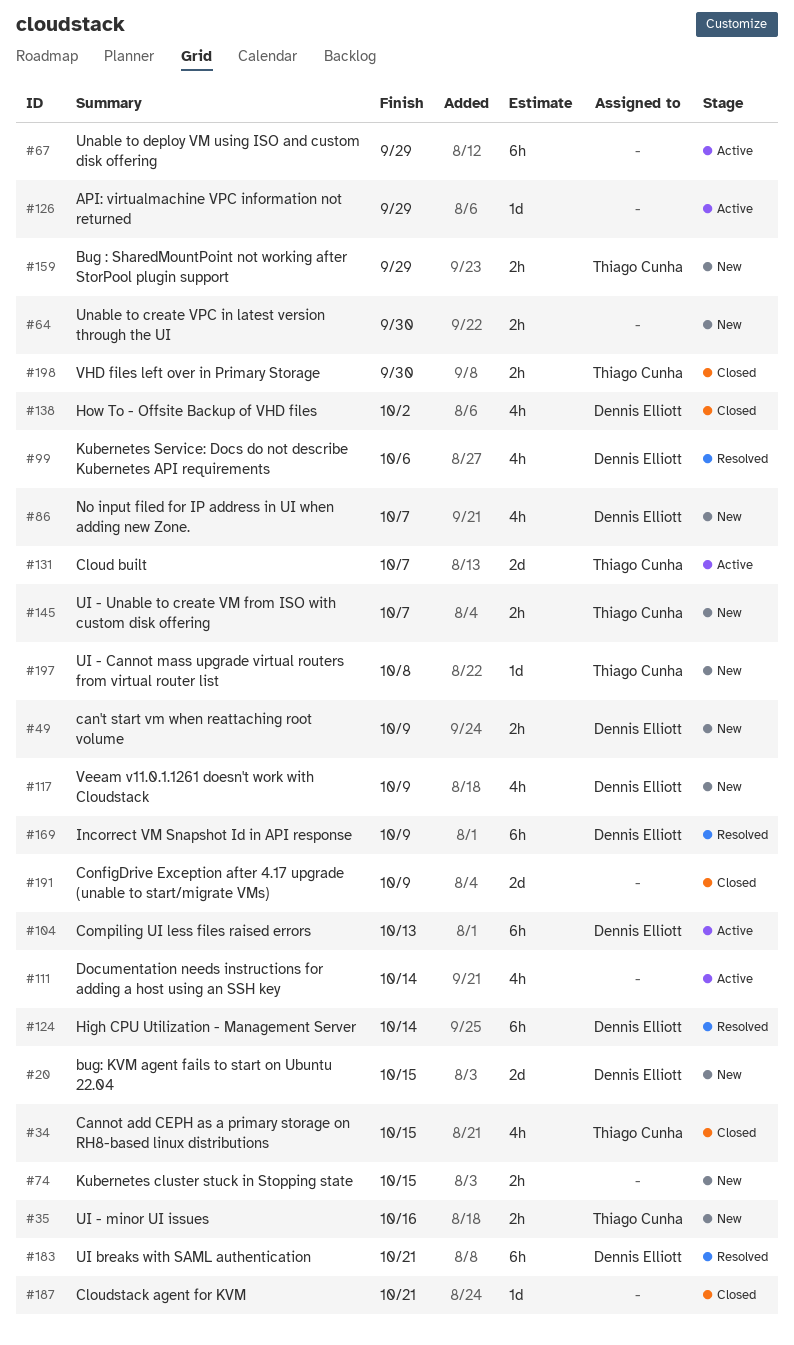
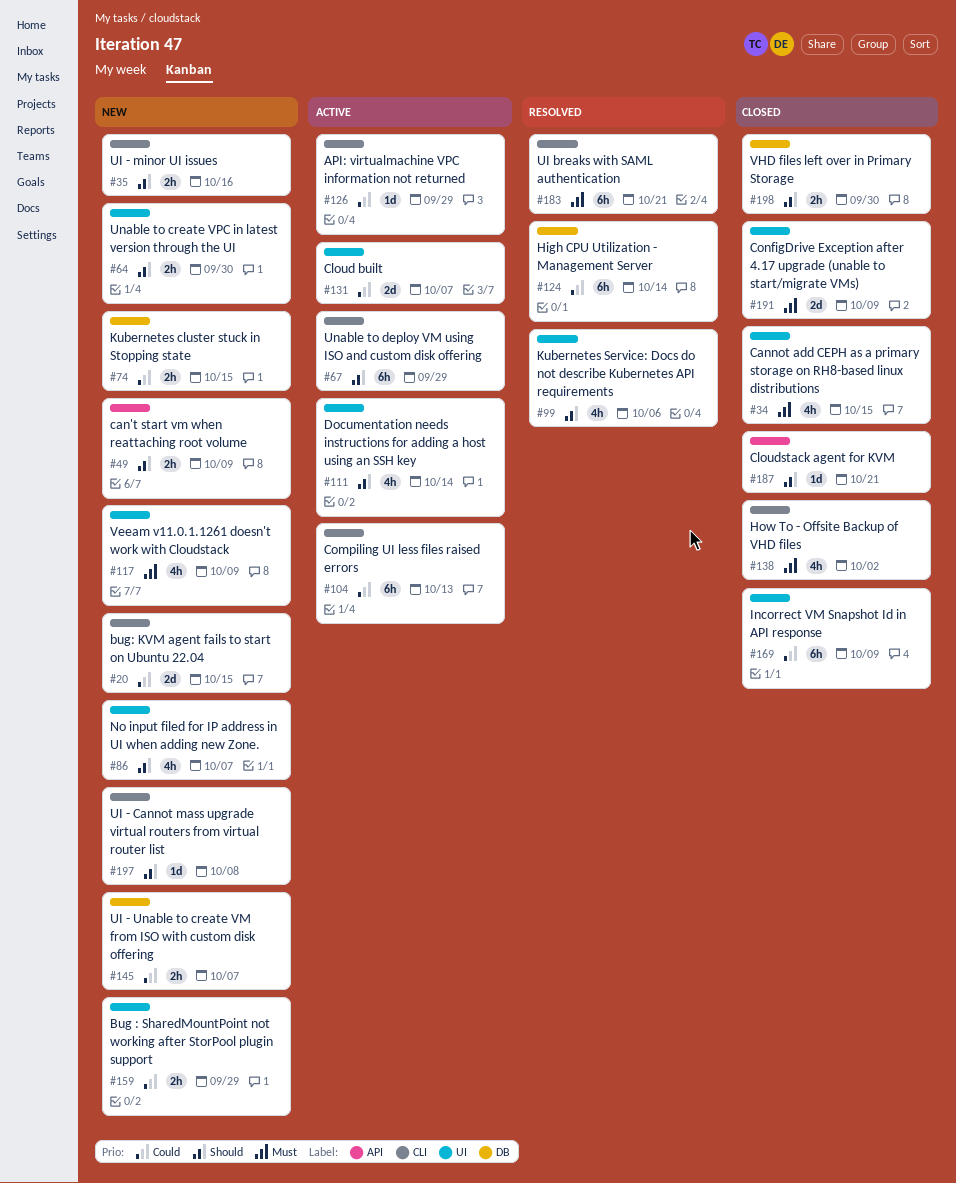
#169, status: Resolved -> Closed

